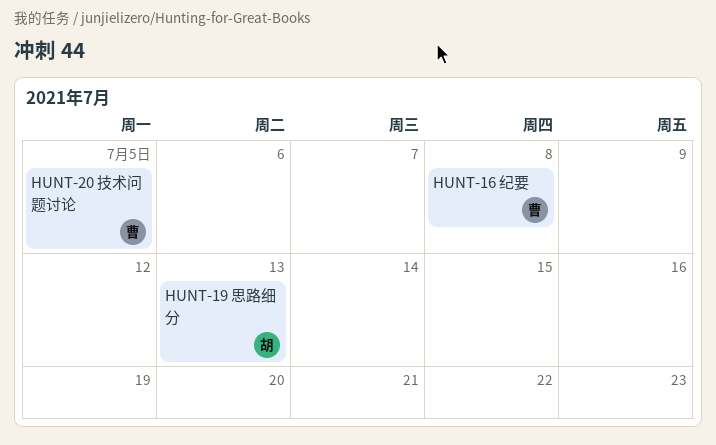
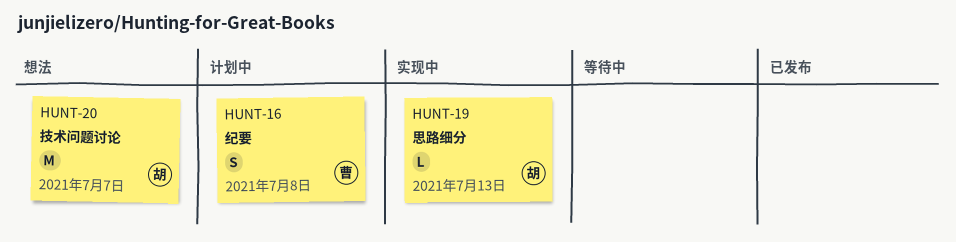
HUNT-20, owner: 曹 -> 胡
HUNT-20, due: Jul 5 -> Jul 7

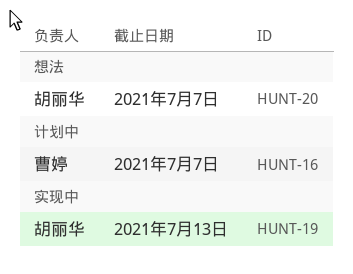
HUNT-16, due: Jul 8 -> Jul 7

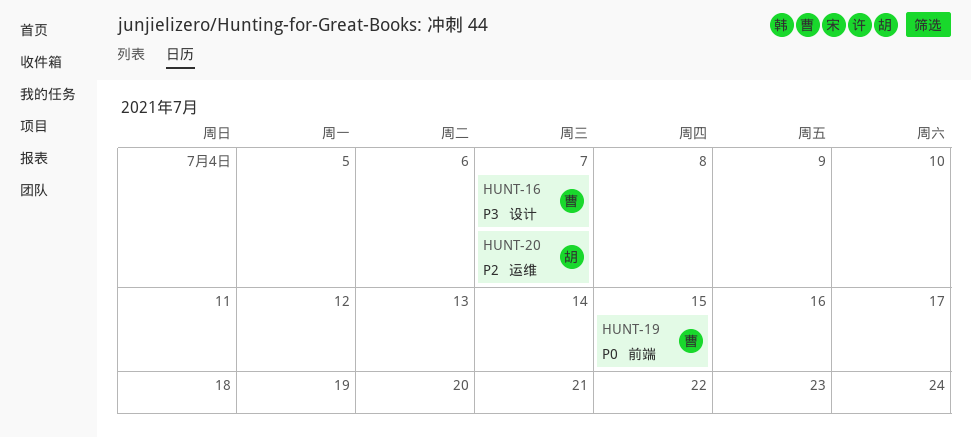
HUNT-19, owner: 胡丽华 -> 曹婷
HUNT-19, due: Jul 13 -> Jul 15

